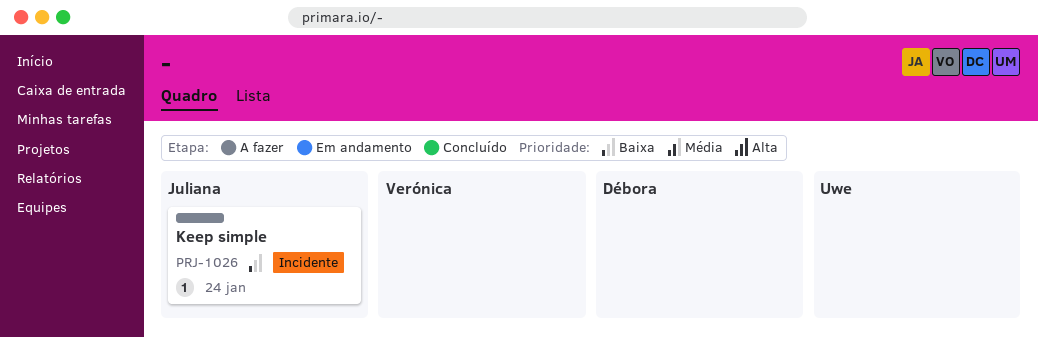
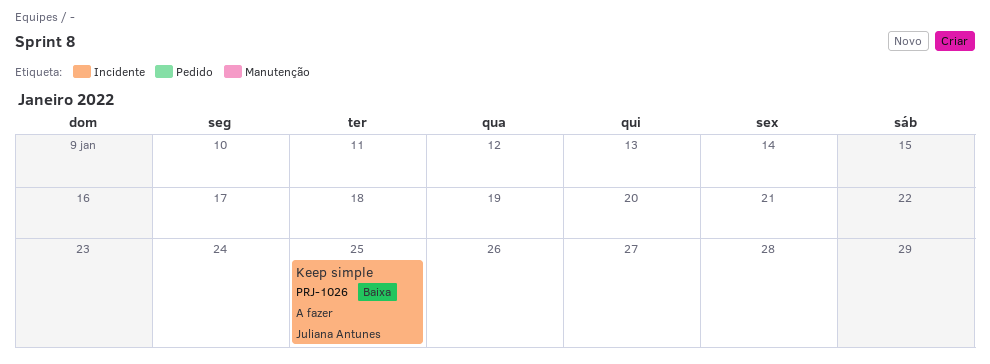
PRJ-1026, due: Jan 24 -> Jan 25

